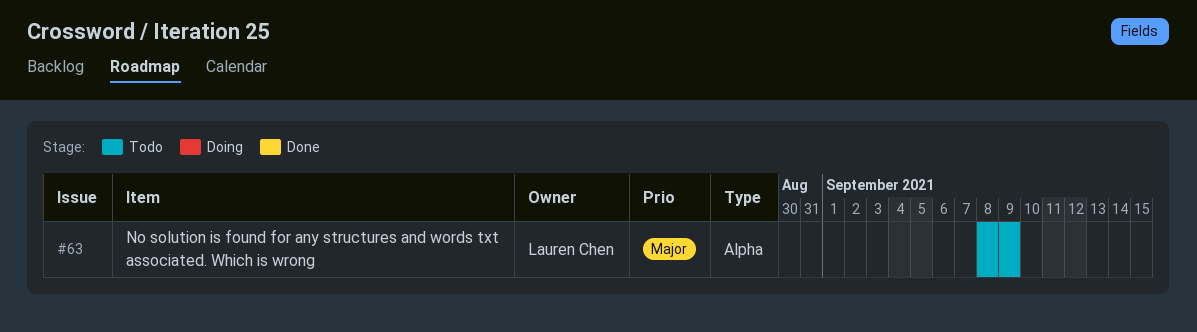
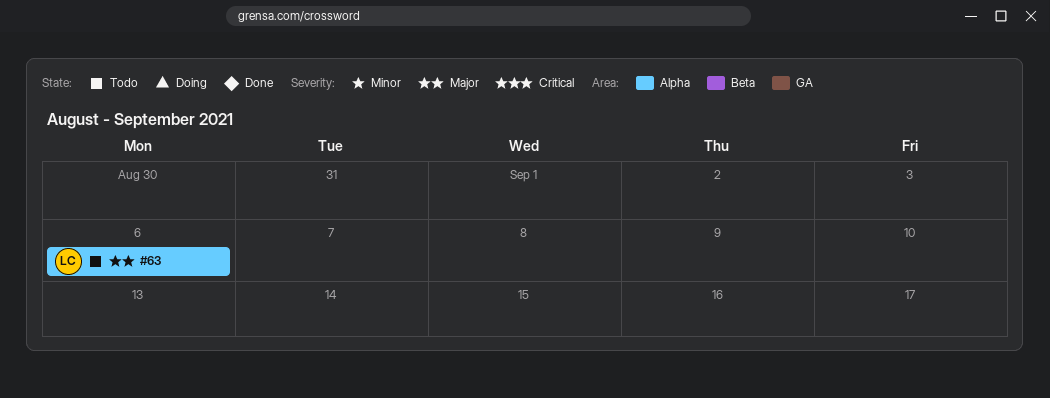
#63, start: Sep 8 -> Sep 6
#63, due: Sep 9 -> Sep 6

